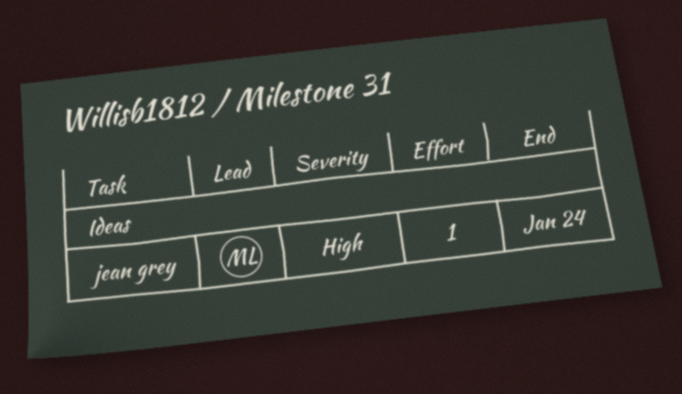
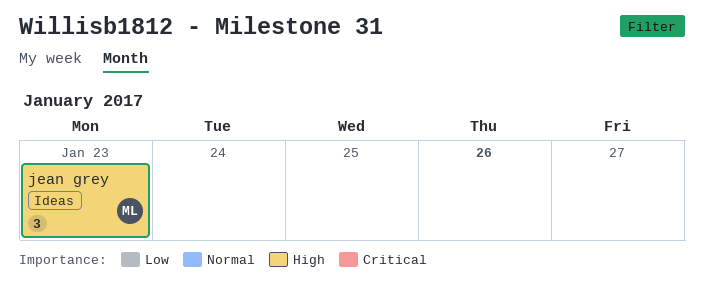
jean grey, estimate: 1 -> 3
jean grey, due: Jan 24 -> Jan 23

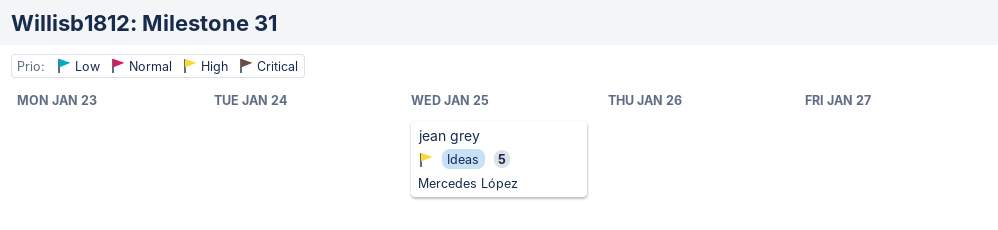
jean grey, estimate: 3 -> 5
jean grey, due: Jan 23 -> Jan 25

